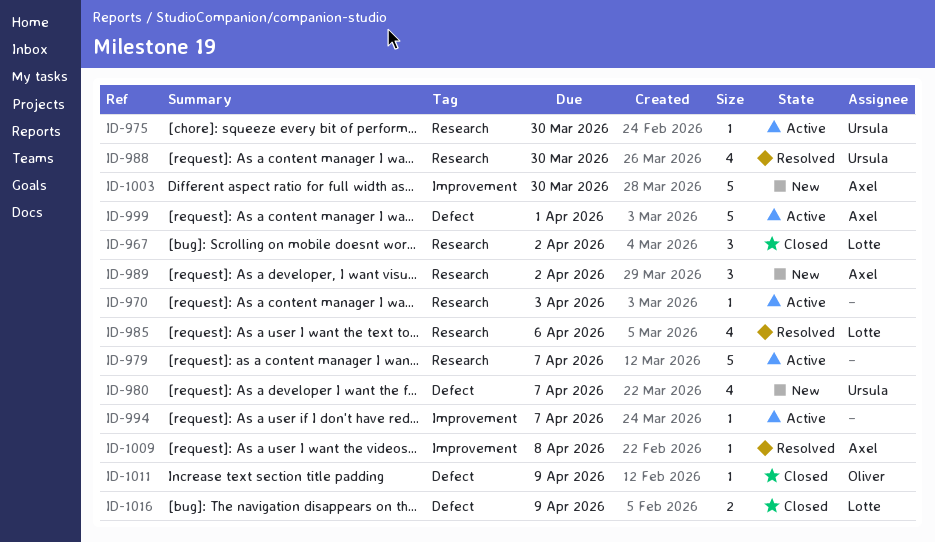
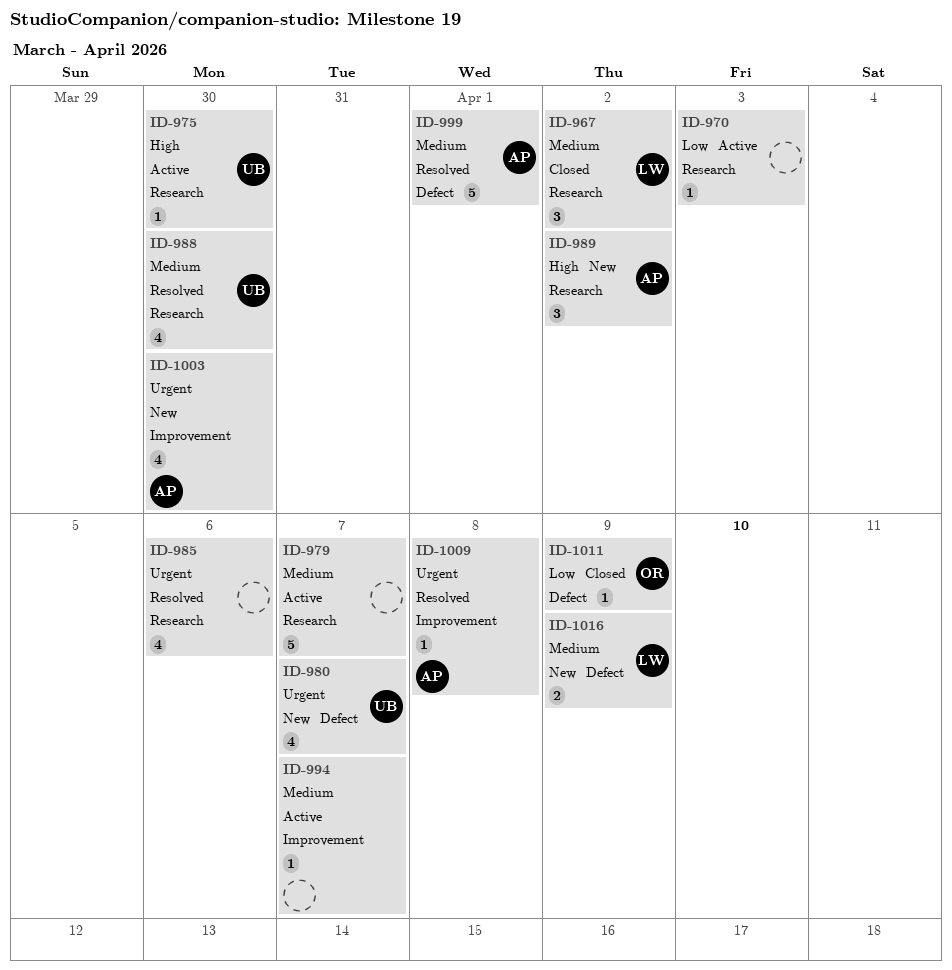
ID-985, owner: Lotte -> none
ID-999, status: Active -> Resolved
ID-1003, estimate: 5 -> 4
ID-1016, status: Closed -> New

